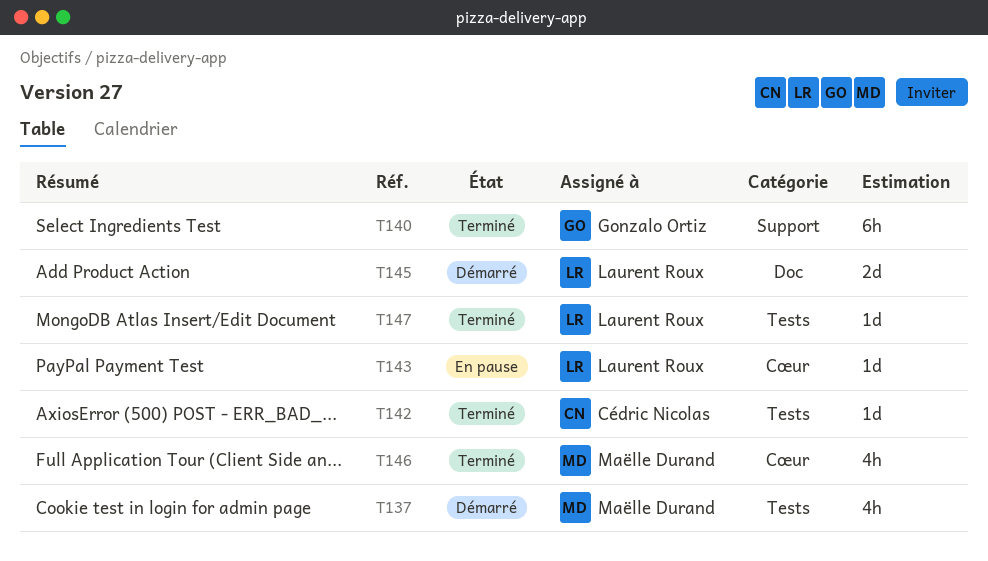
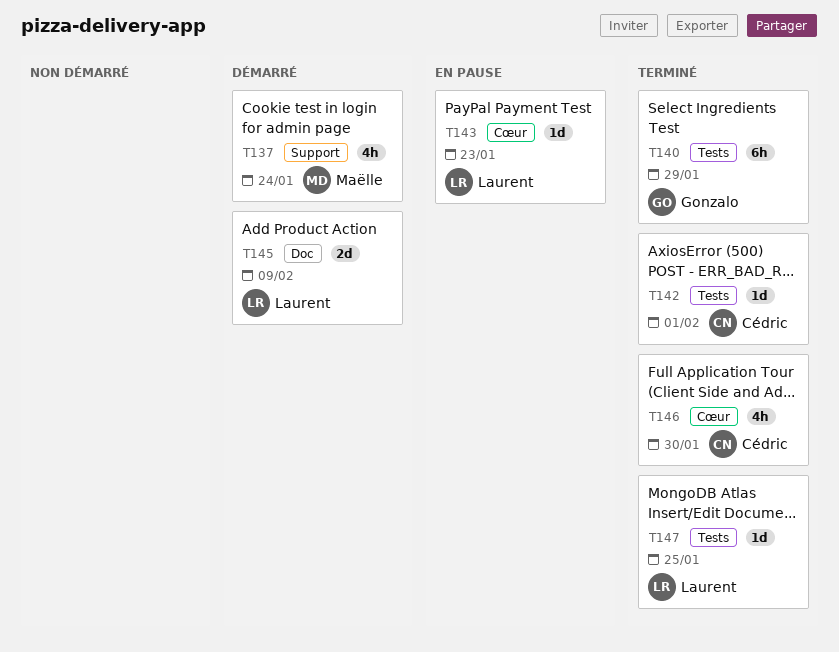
T137, label: Tests -> Support
T140, label: Support -> Tests
T146, owner: Maëlle Durand -> Cédric Nicolas

